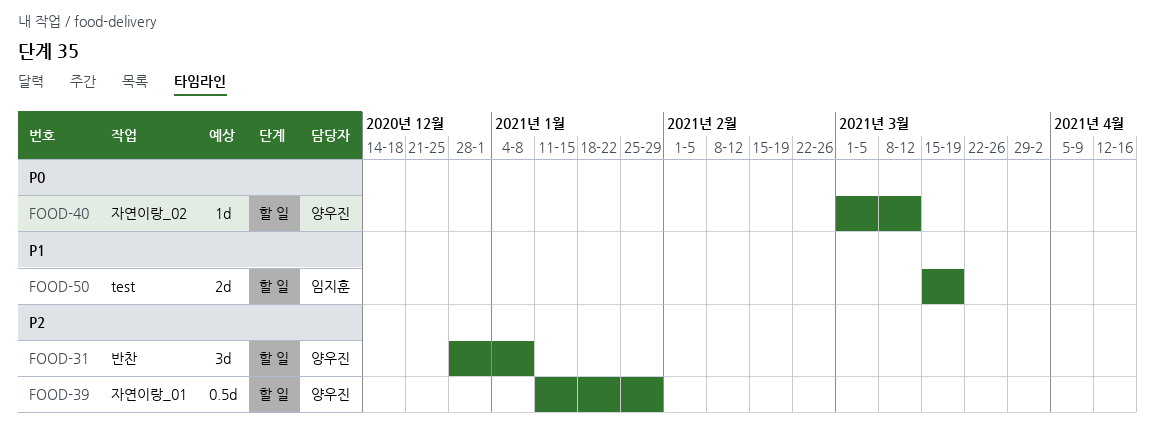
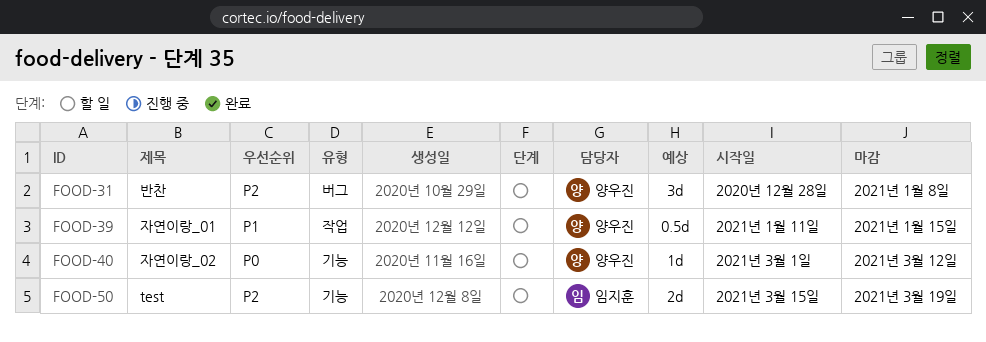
FOOD-39, priority: P2 -> P1
FOOD-39, due: Jan 29 -> Jan 15
FOOD-50, priority: P1 -> P2

